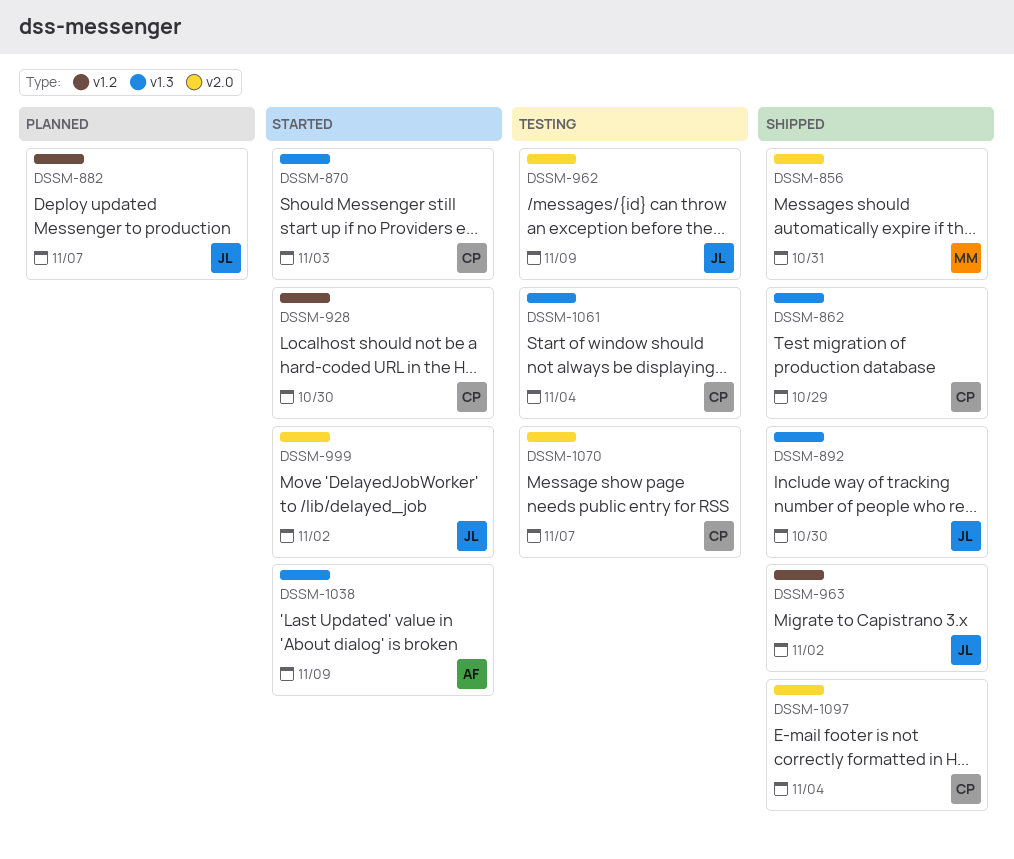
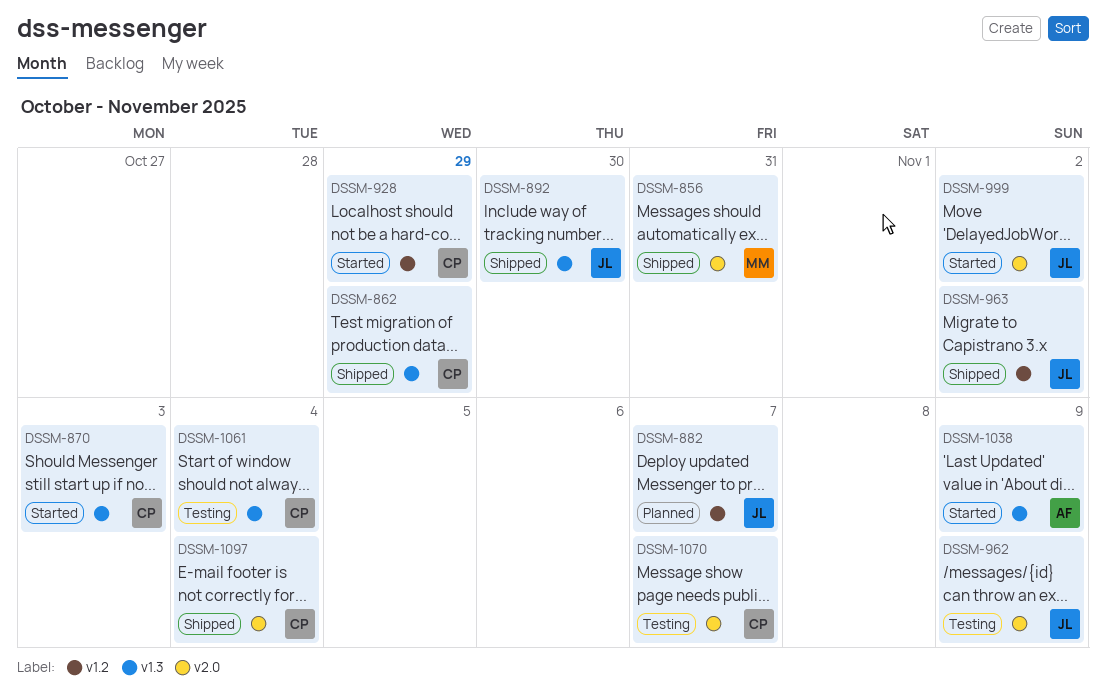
DSSM-928, due: Oct 30 -> Oct 29

